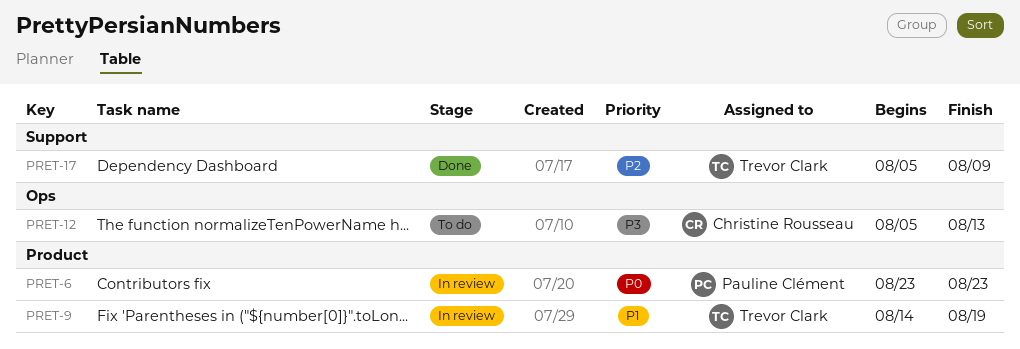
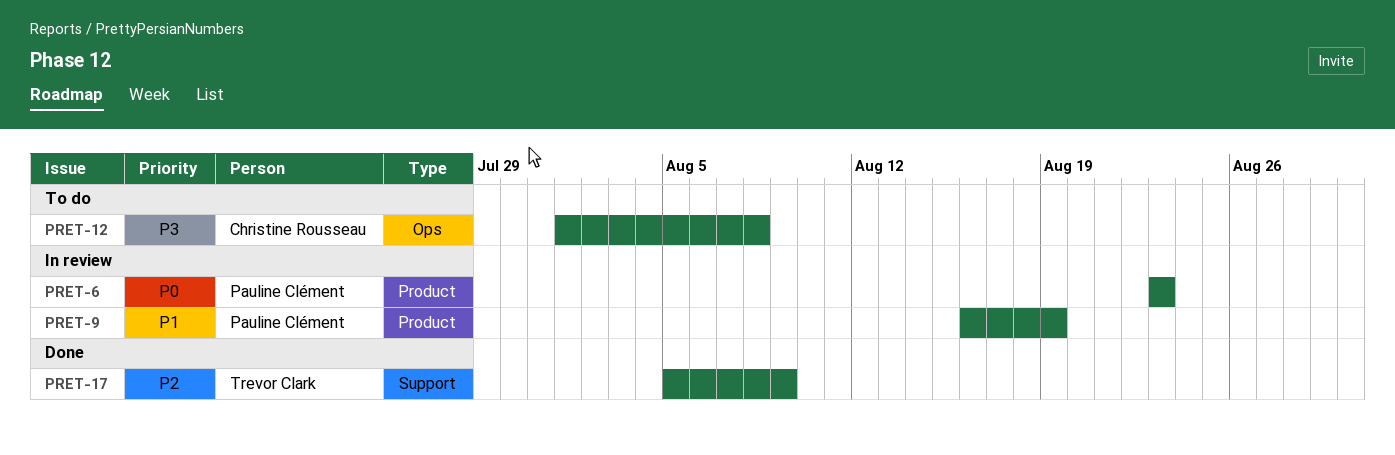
PRET-9, owner: Trevor Clark -> Pauline Clément
PRET-9, start: Aug 14 -> Aug 16
PRET-12, start: Aug 5 -> Aug 1
PRET-12, due: Aug 13 -> Aug 8

